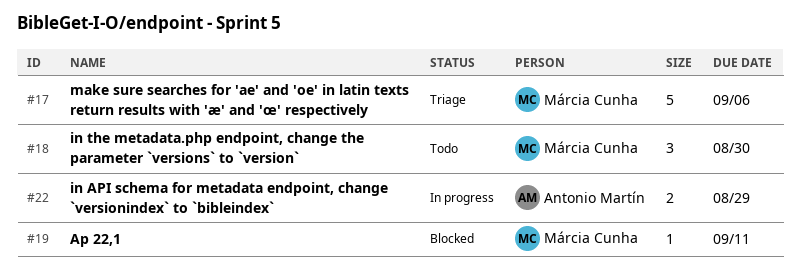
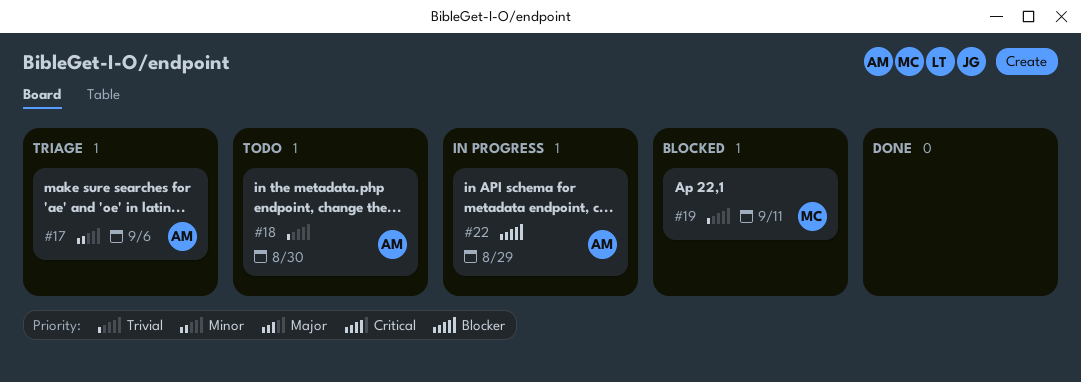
#17, owner: Márcia Cunha -> Antonio Martín
#18, owner: Márcia Cunha -> Antonio Martín

